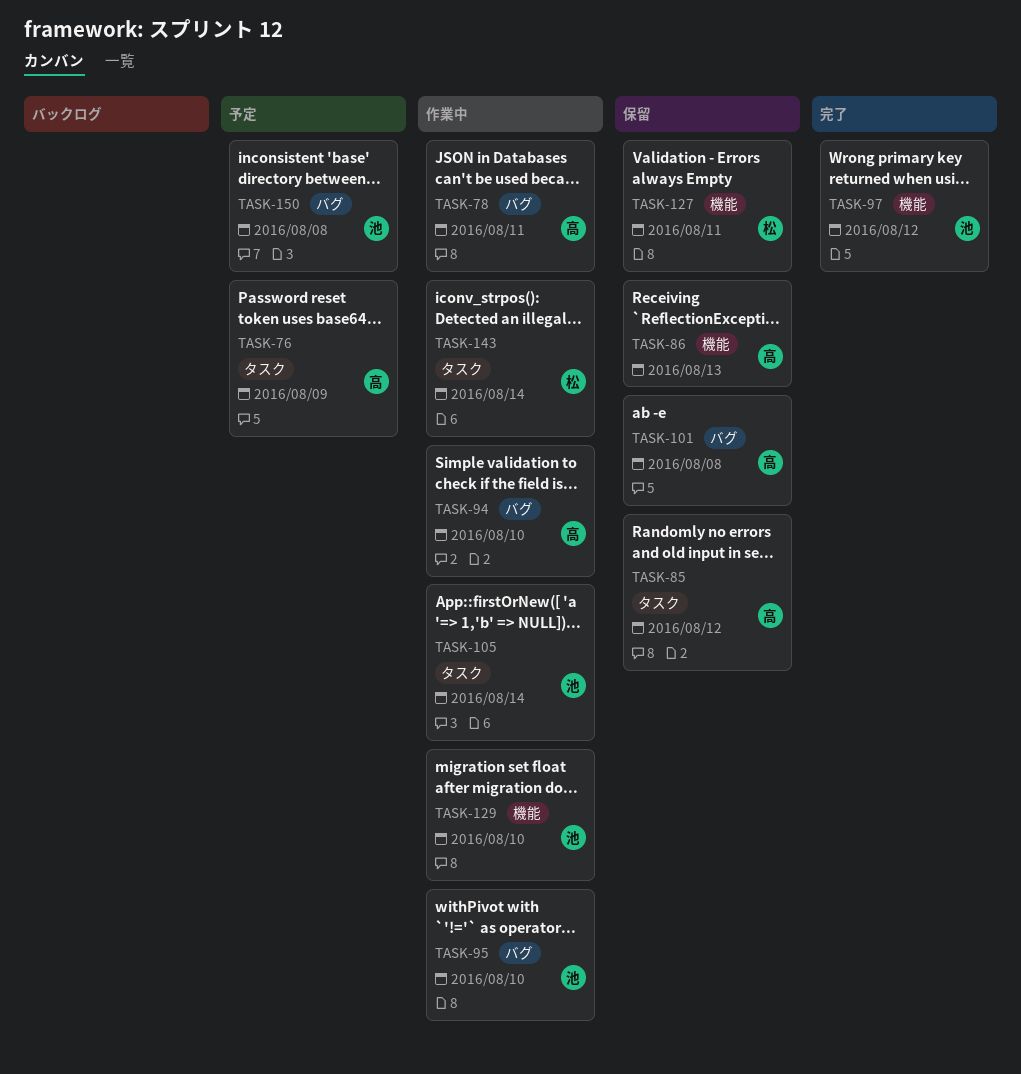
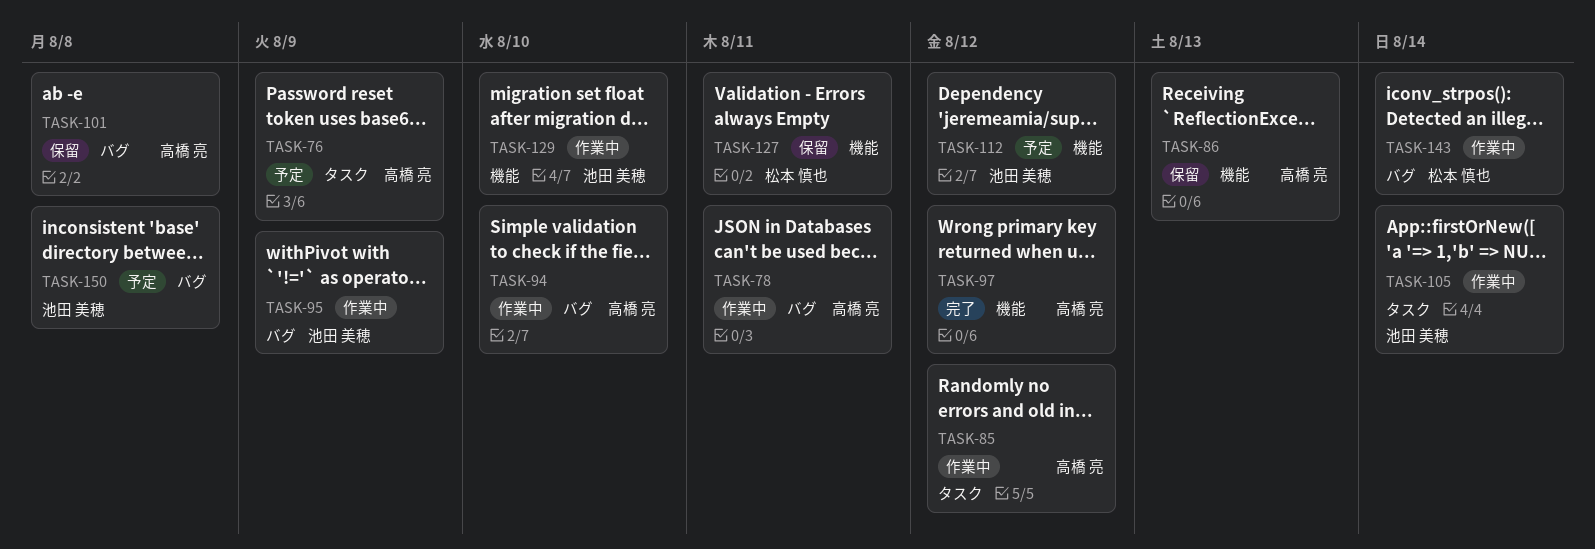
TASK-85, status: 保留 -> 作業中
TASK-95, due: Aug 10 -> Aug 9
TASK-97, owner: 池田 美穂 -> 高橋 亮
TASK-112: none -> present
TASK-143, label: タスク -> バグ

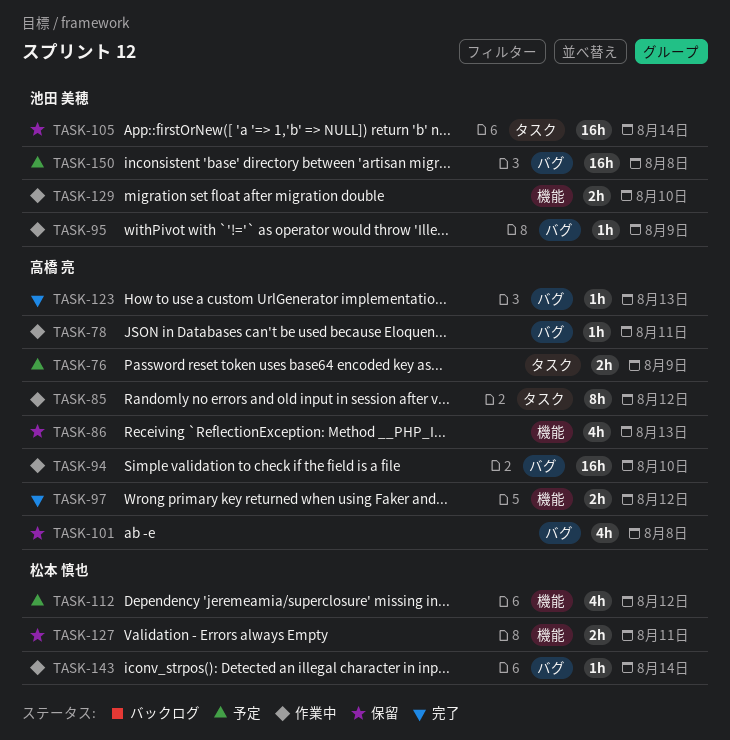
TASK-105, status: 作業中 -> 保留
TASK-112, owner: 池田 美穂 -> 松本 慎也
TASK-123: none -> present

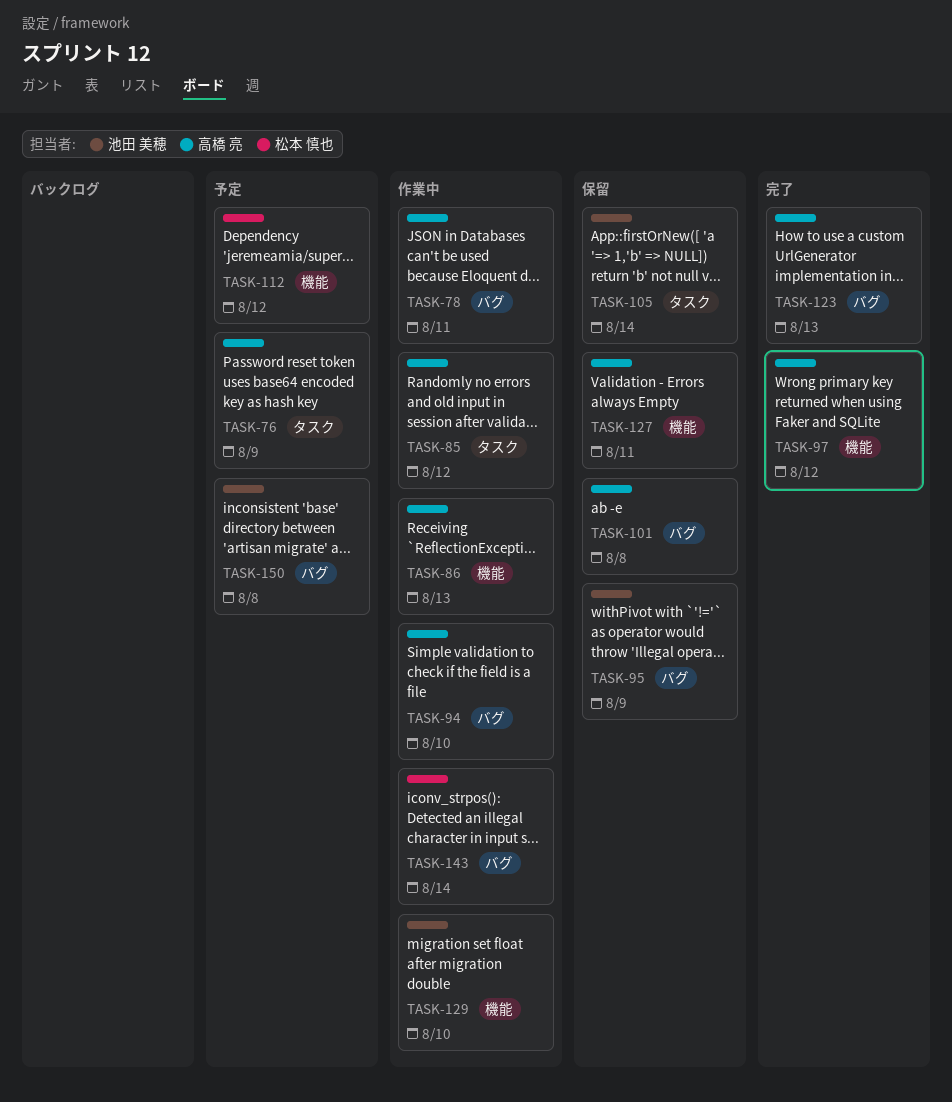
TASK-86, status: 保留 -> 作業中
TASK-95, status: 作業中 -> 保留
TASK-127, owner: 松本 慎也 -> 高橋 亮

